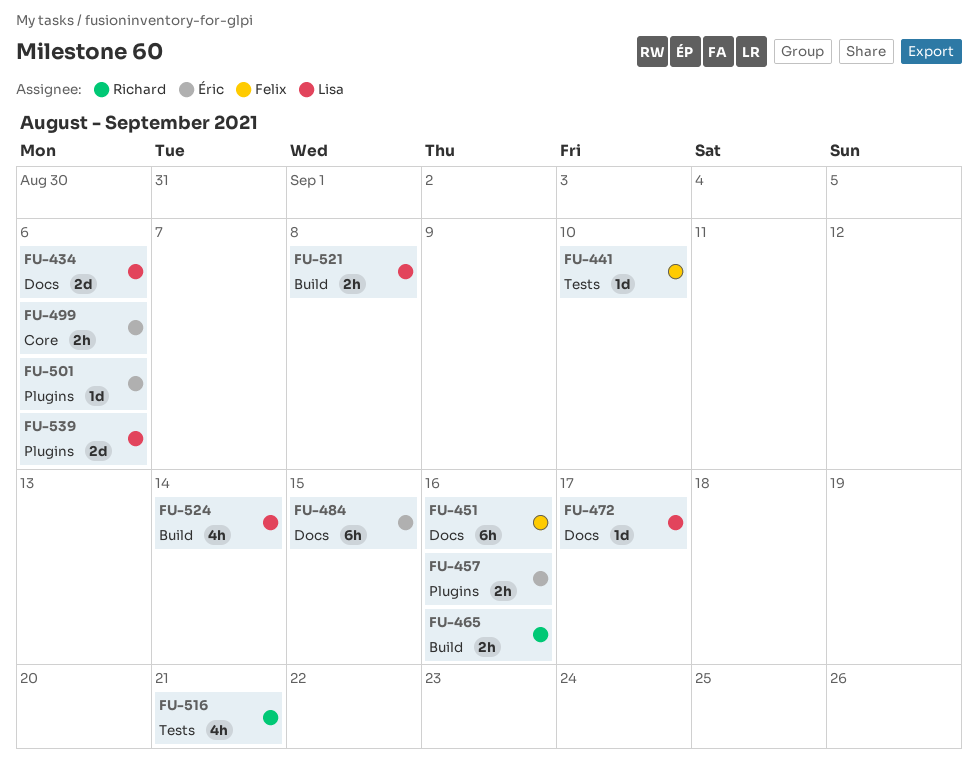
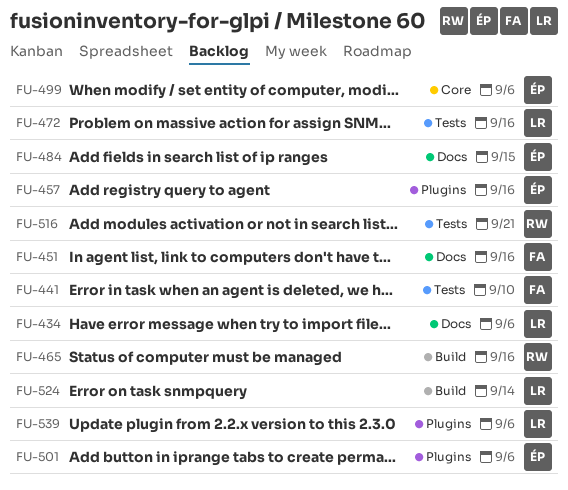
FU-472, label: Docs -> Tests
FU-472, due: Sep 17 -> Sep 16
FU-521: present -> none

